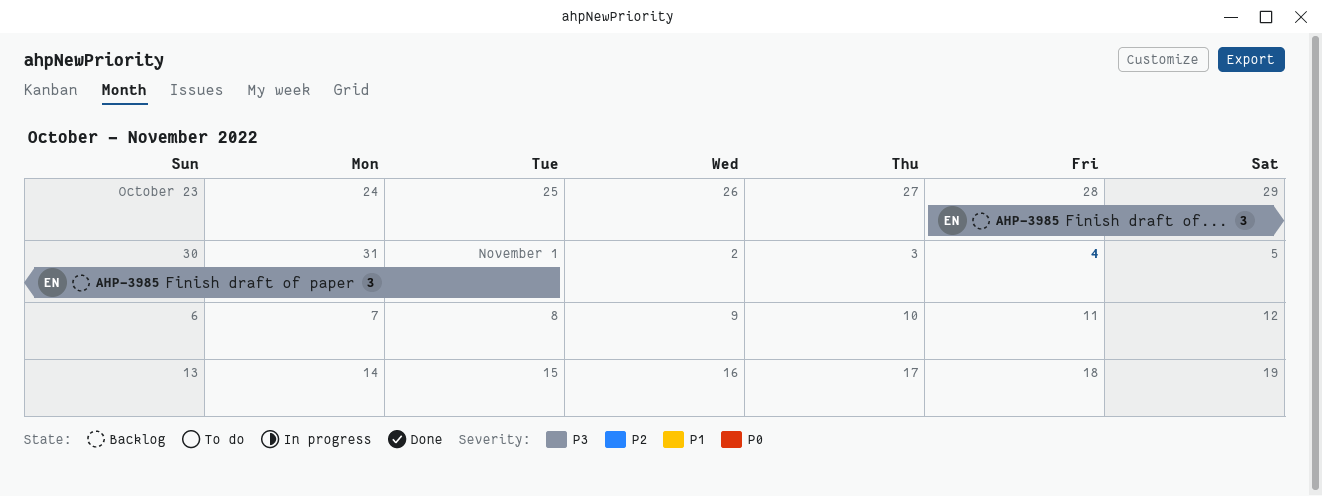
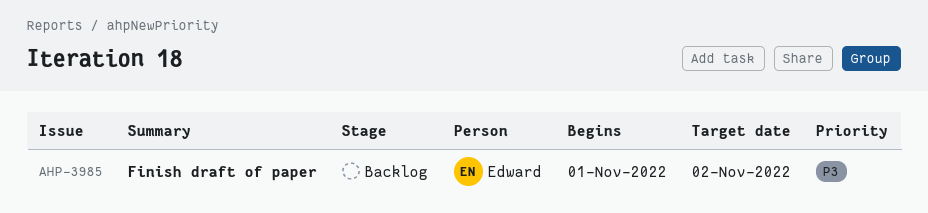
AHP-3985, start: Oct 28 -> Nov 1
AHP-3985, due: Nov 1 -> Nov 2

